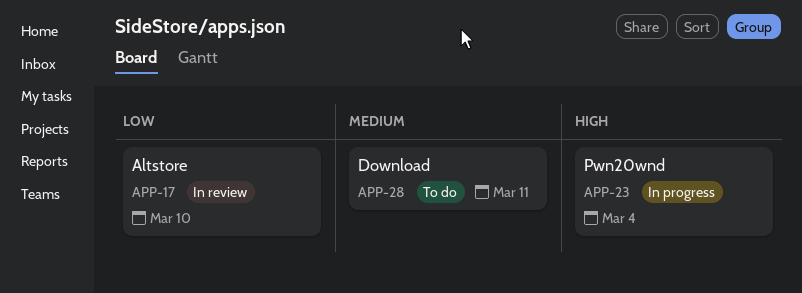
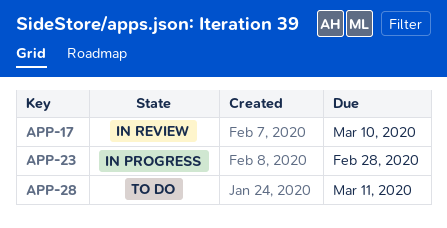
APP-23, due: Mar 4 -> Feb 28

